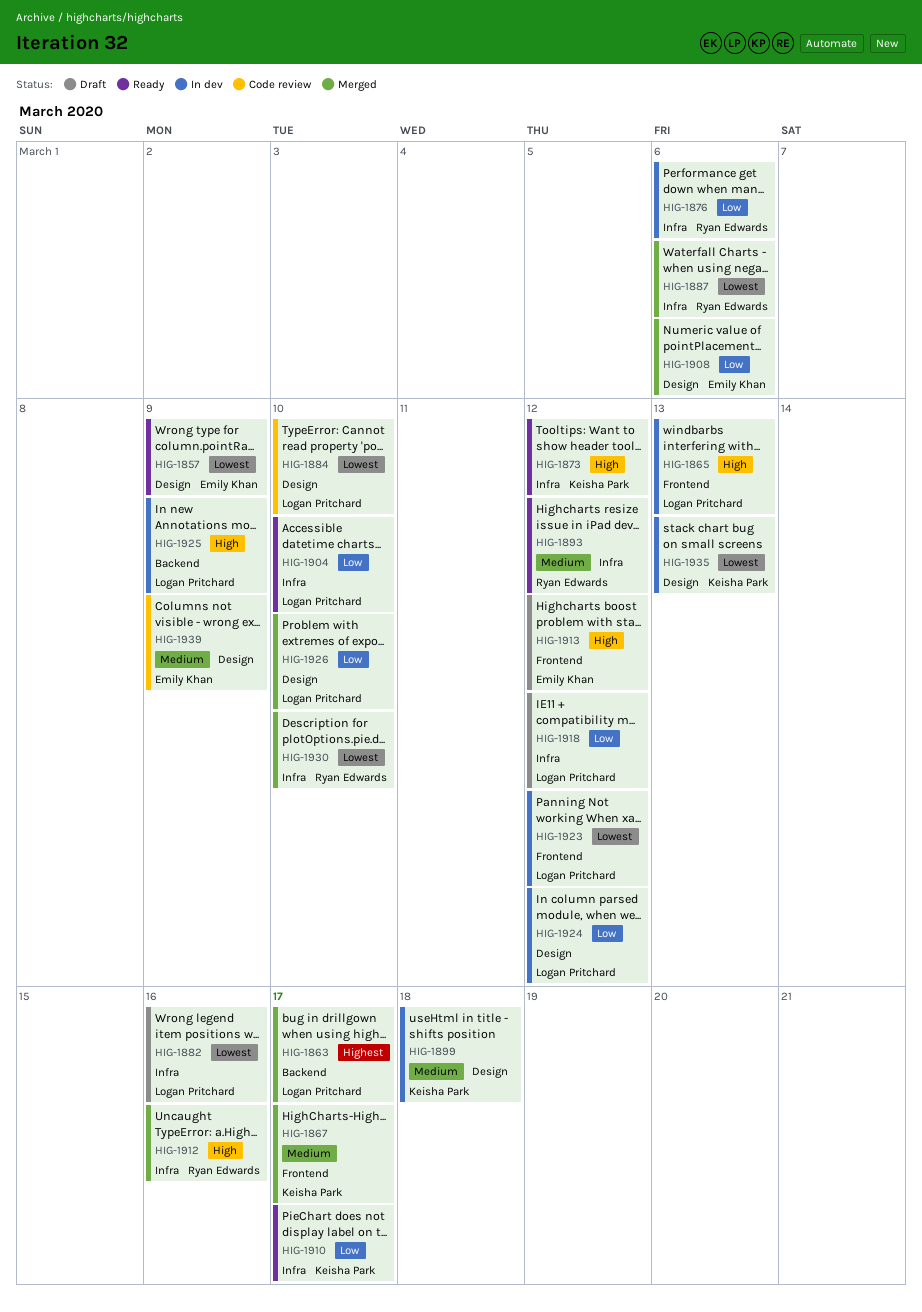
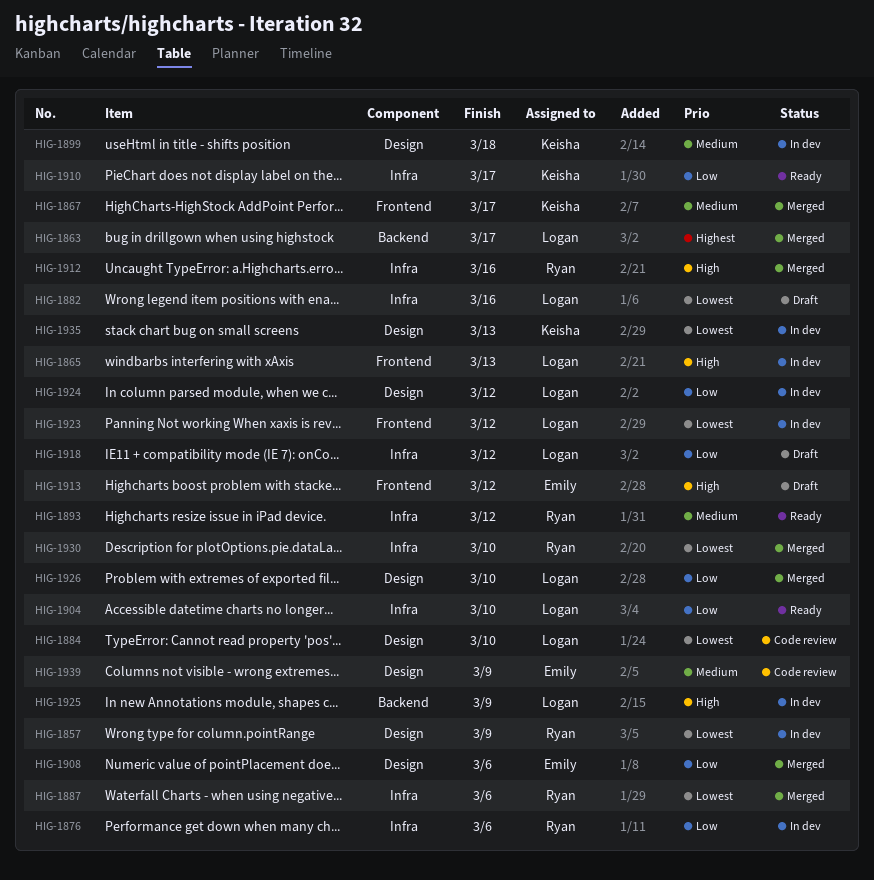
HIG-1857, status: Ready -> In dev
HIG-1857, owner: Emily Khan -> Ryan Edwards
HIG-1873: present -> none

